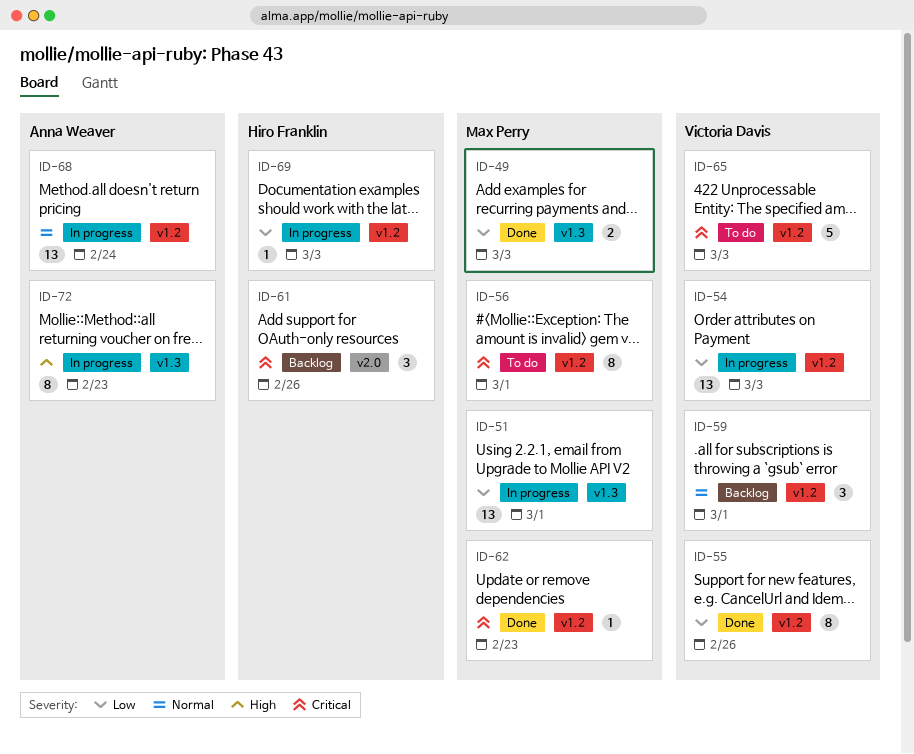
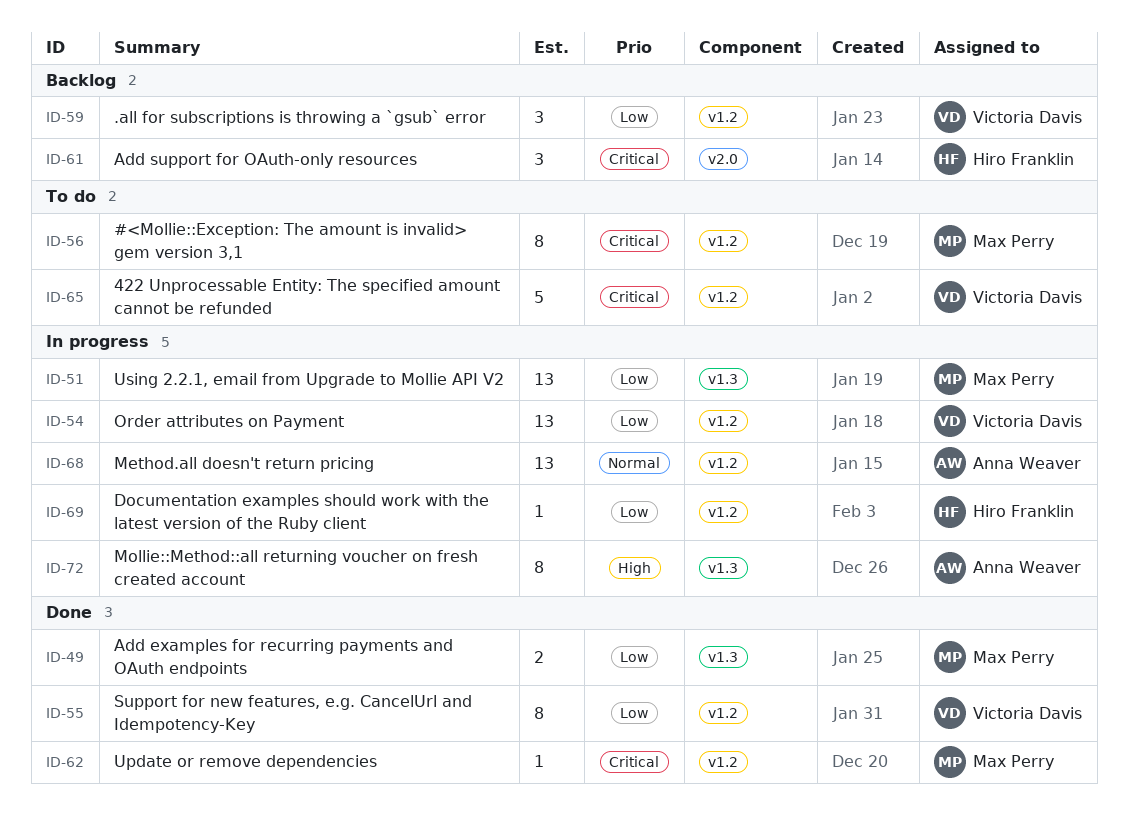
ID-59, priority: Normal -> Low

